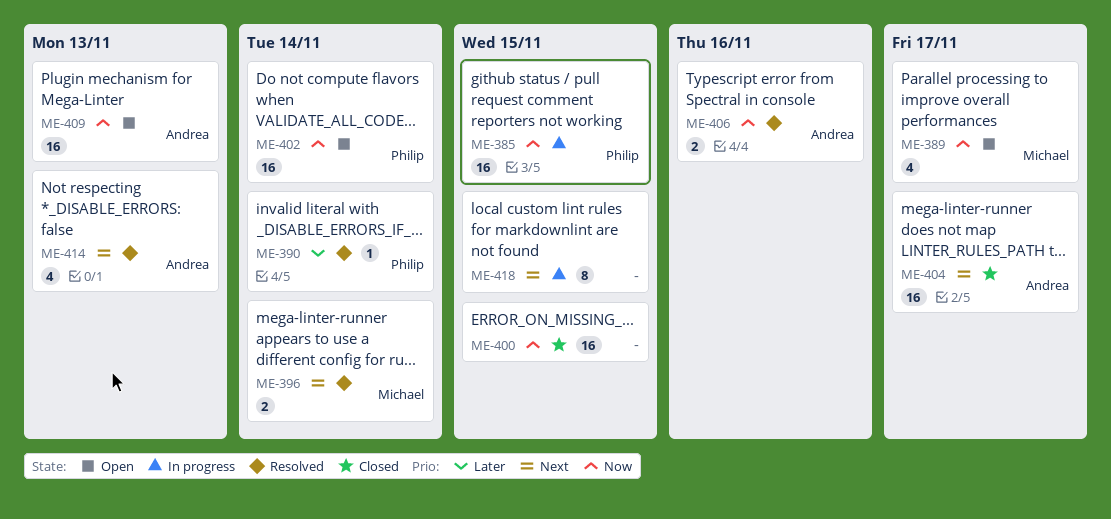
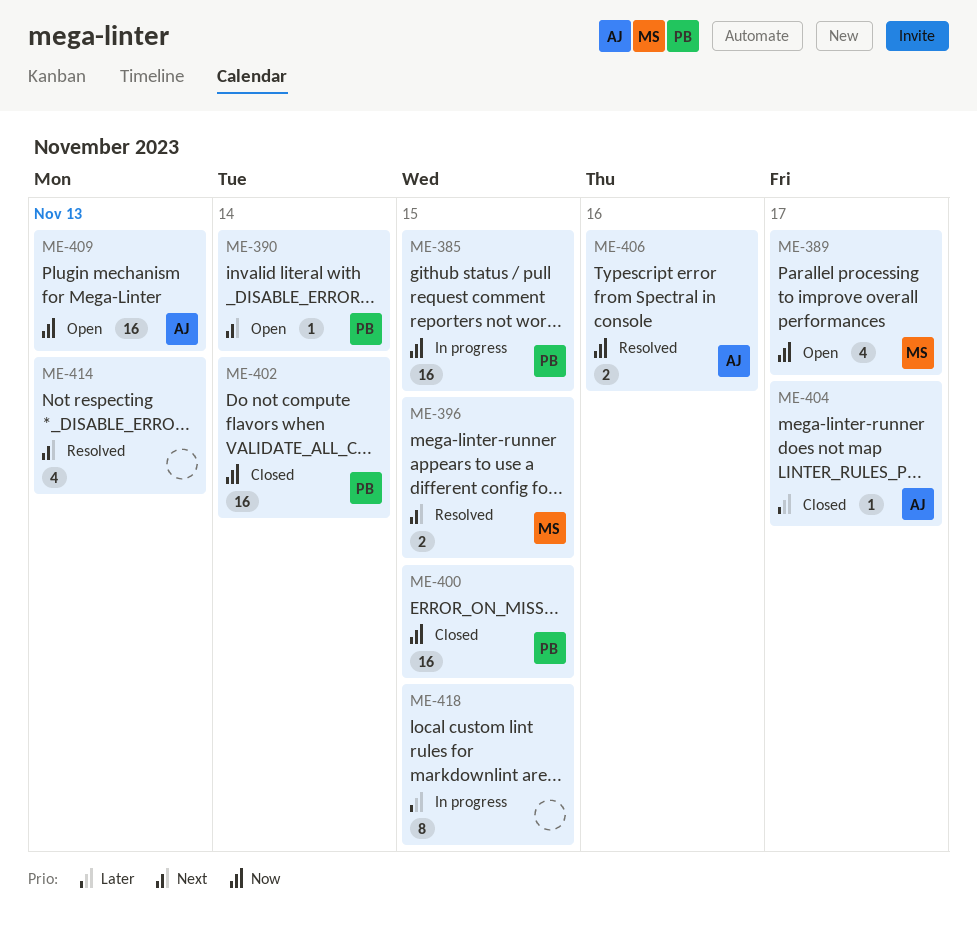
ME-390, status: Resolved -> Open
ME-390, priority: Later -> Next
ME-396, due: Nov 14 -> Nov 15
ME-400, owner: none -> Philip
ME-402, status: Open -> Closed
ME-404, priority: Next -> Later
ME-404, estimate: 16 -> 1
ME-414, owner: Andrea -> none
ME-418, priority: Next -> Later

